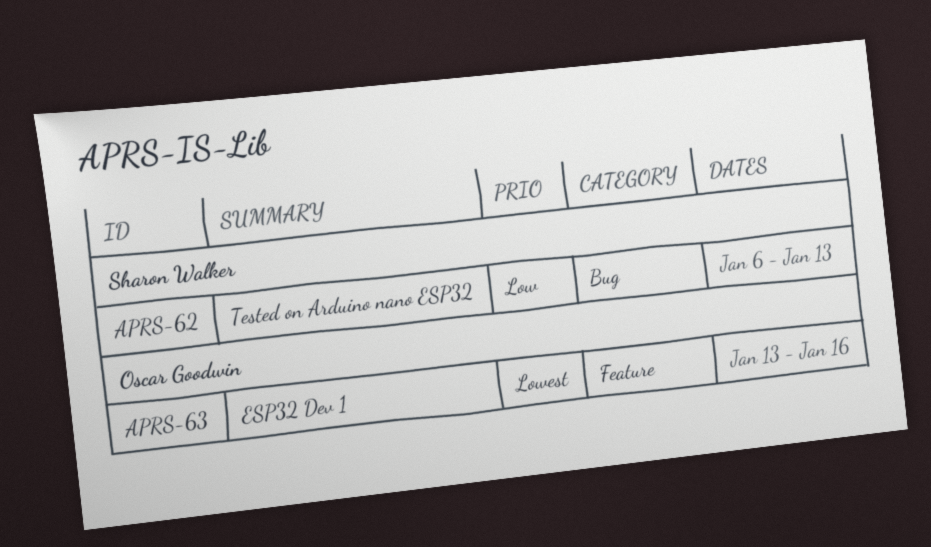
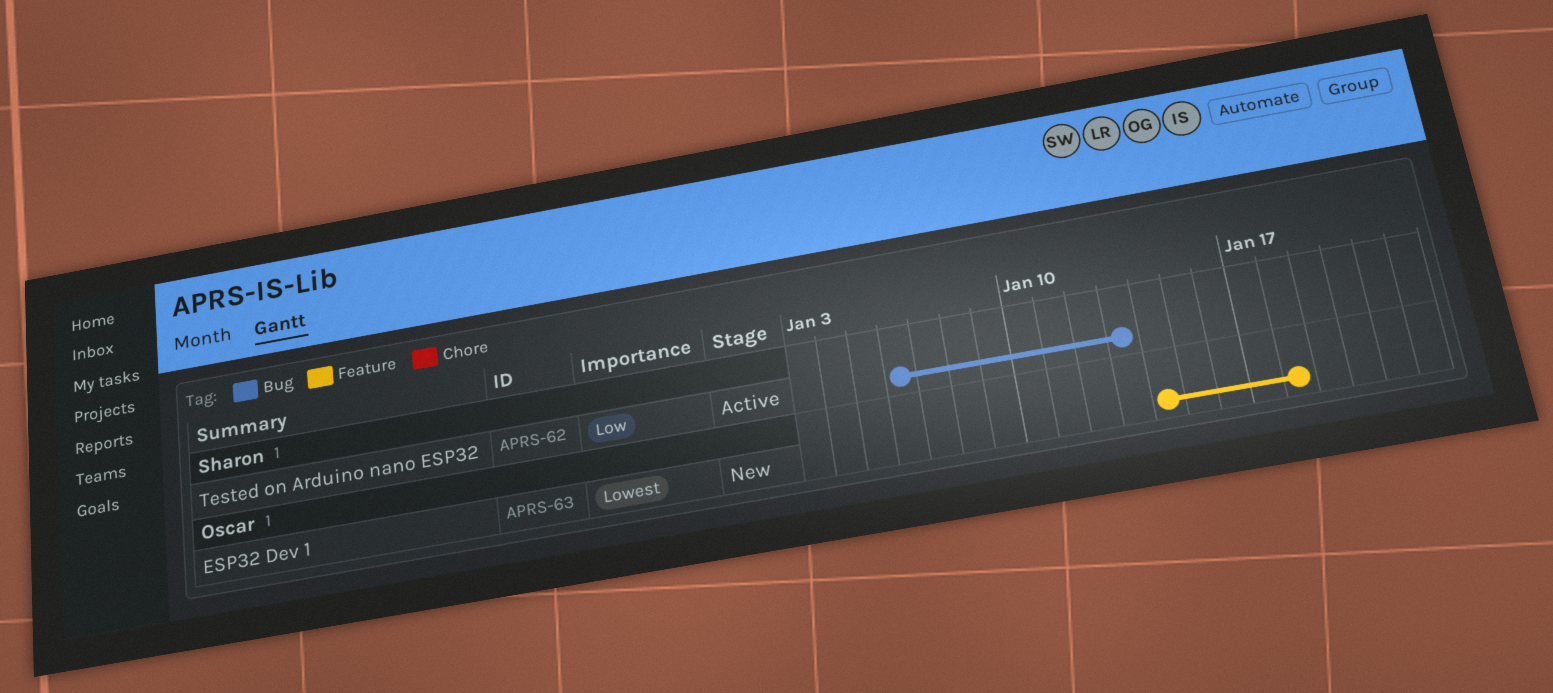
APRS-63, start: Jan 13 -> Jan 14
APRS-63, due: Jan 16 -> Jan 18

